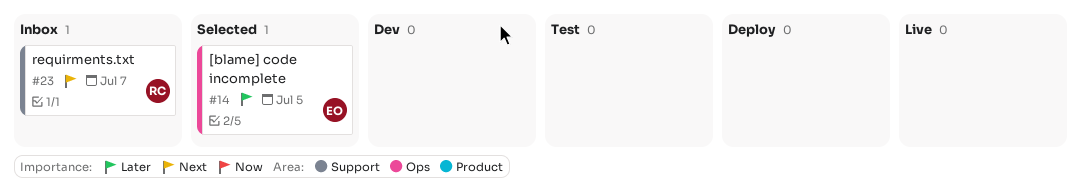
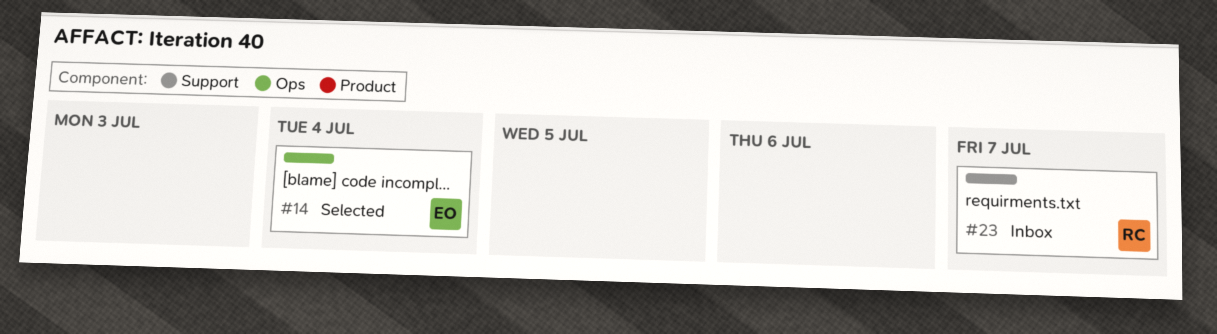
#14, due: Jul 5 -> Jul 4

